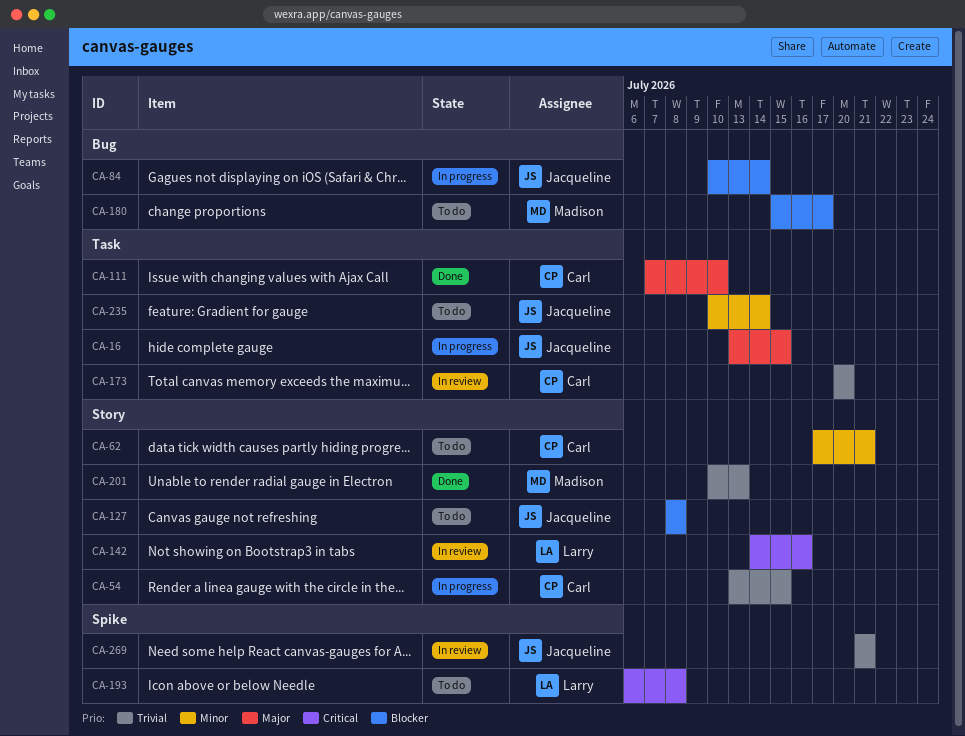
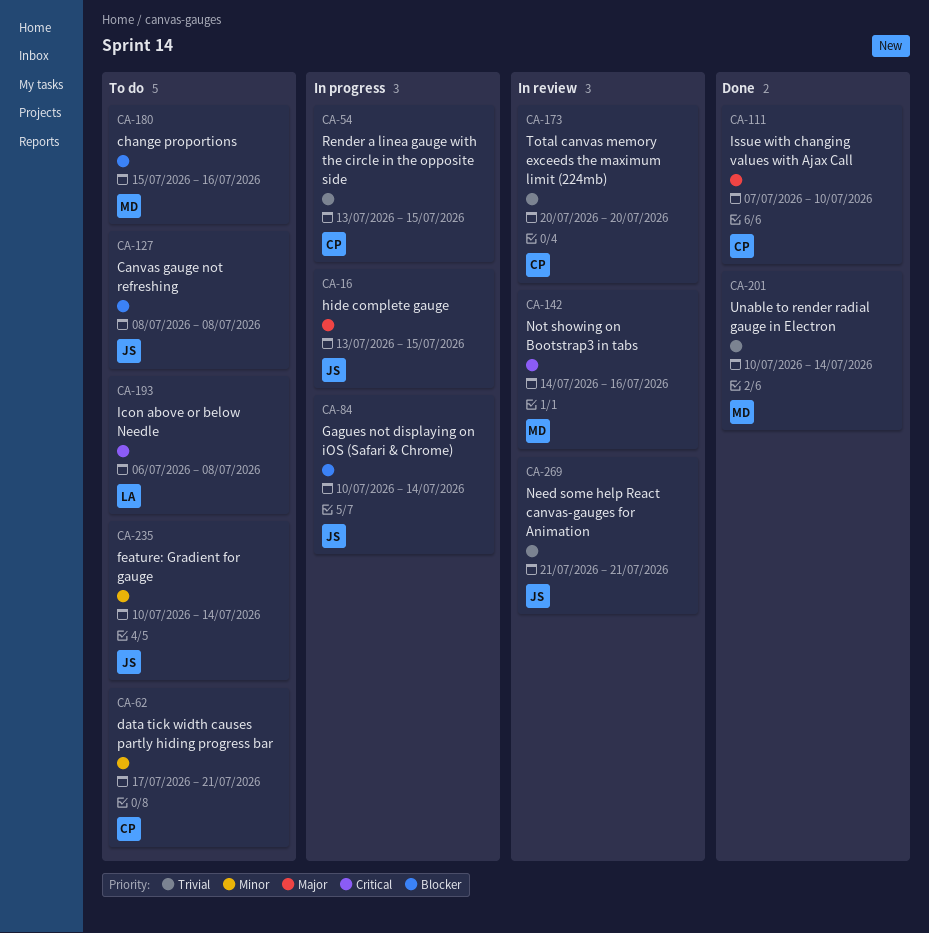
CA-142, owner: Larry -> Madison
CA-180, due: Jul 17 -> Jul 16
CA-201, due: Jul 13 -> Jul 14

